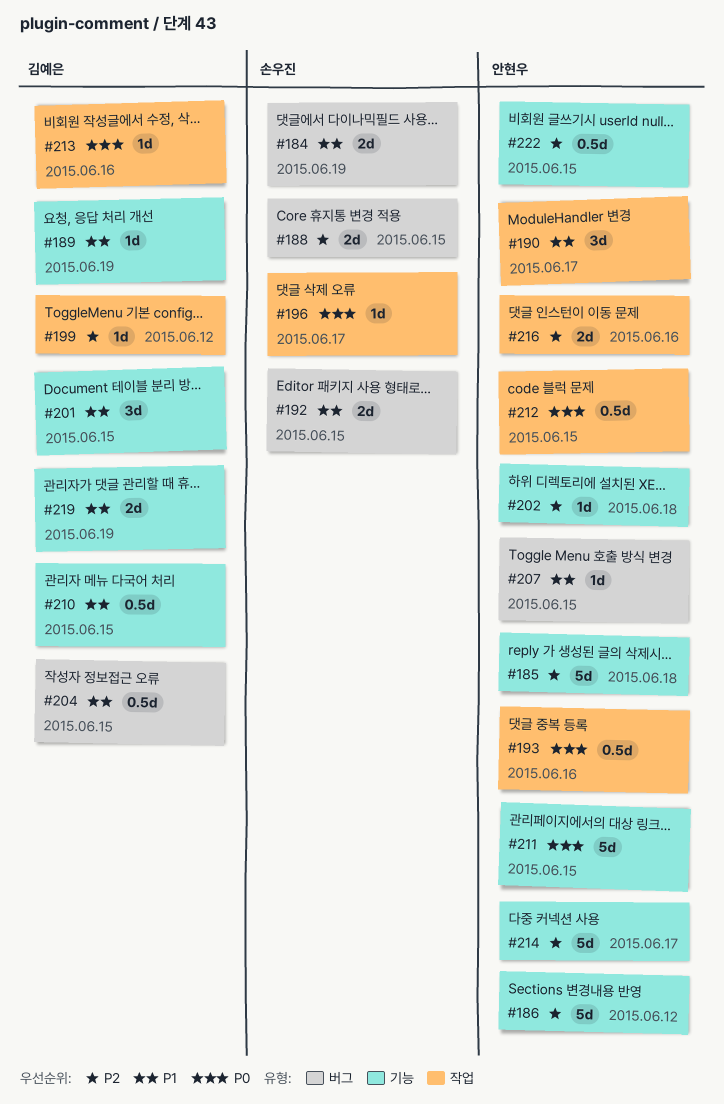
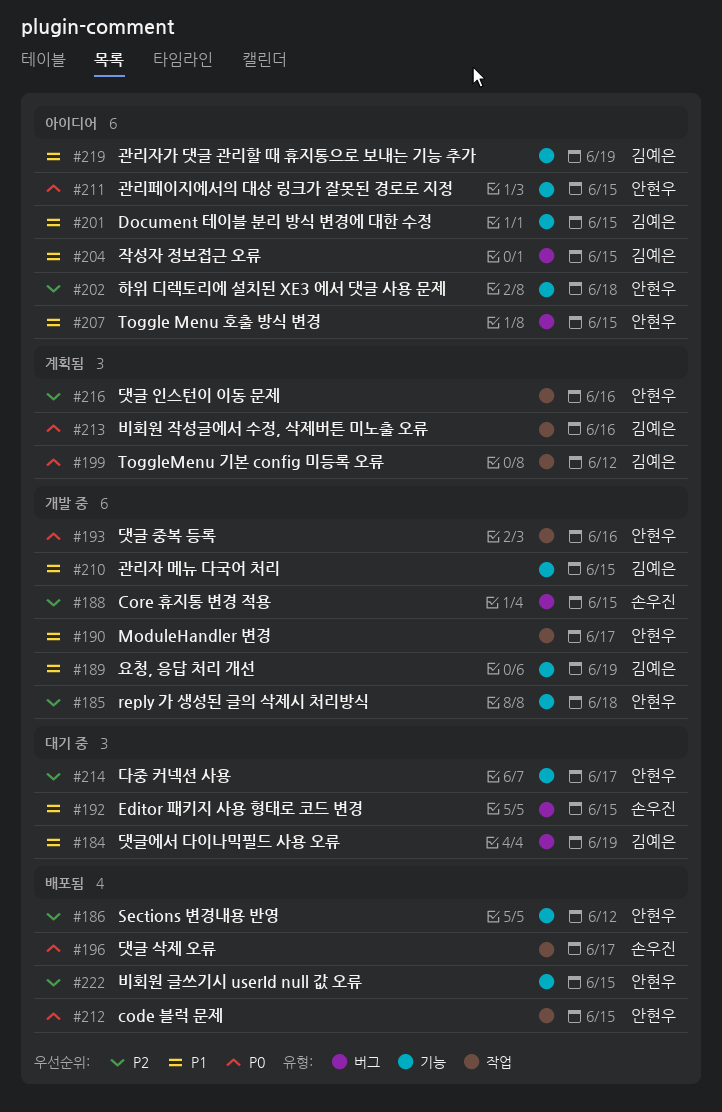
#184, owner: 손우진 -> 김예은
#199, priority: P2 -> P0

